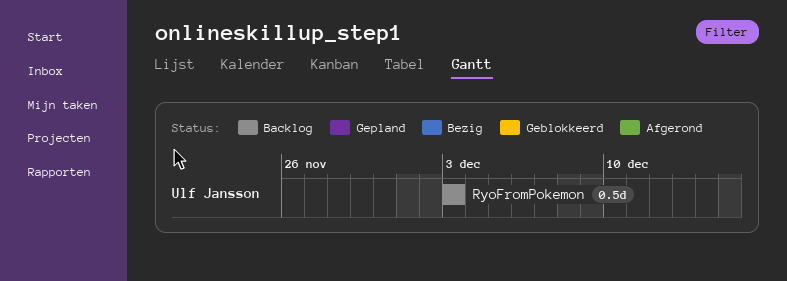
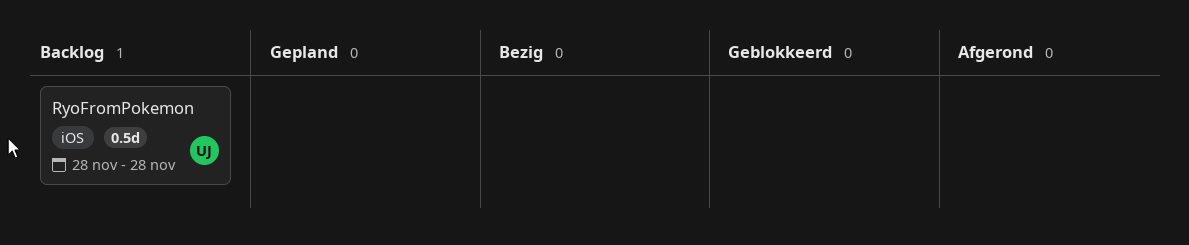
RyoFromPokemon, start: Dec 3 -> Nov 28
RyoFromPokemon, due: Dec 3 -> Nov 28

